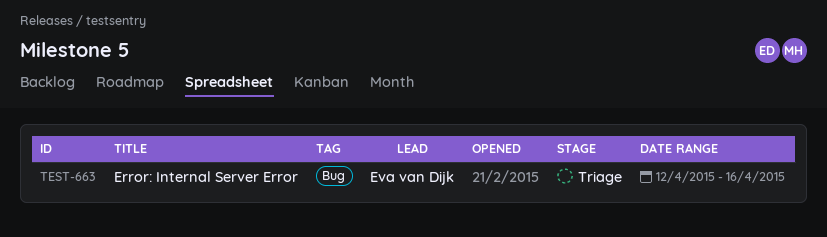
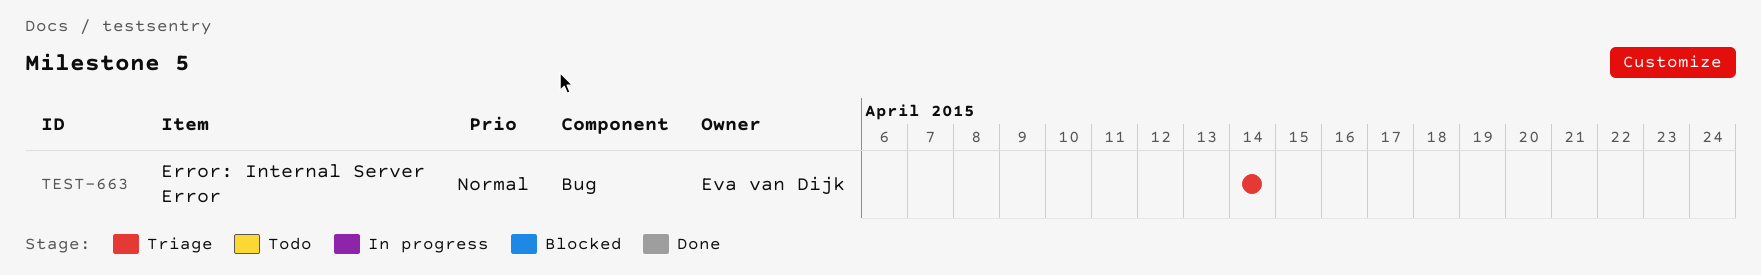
TEST-663, start: Apr 12 -> Apr 14
TEST-663, due: Apr 16 -> Apr 14

